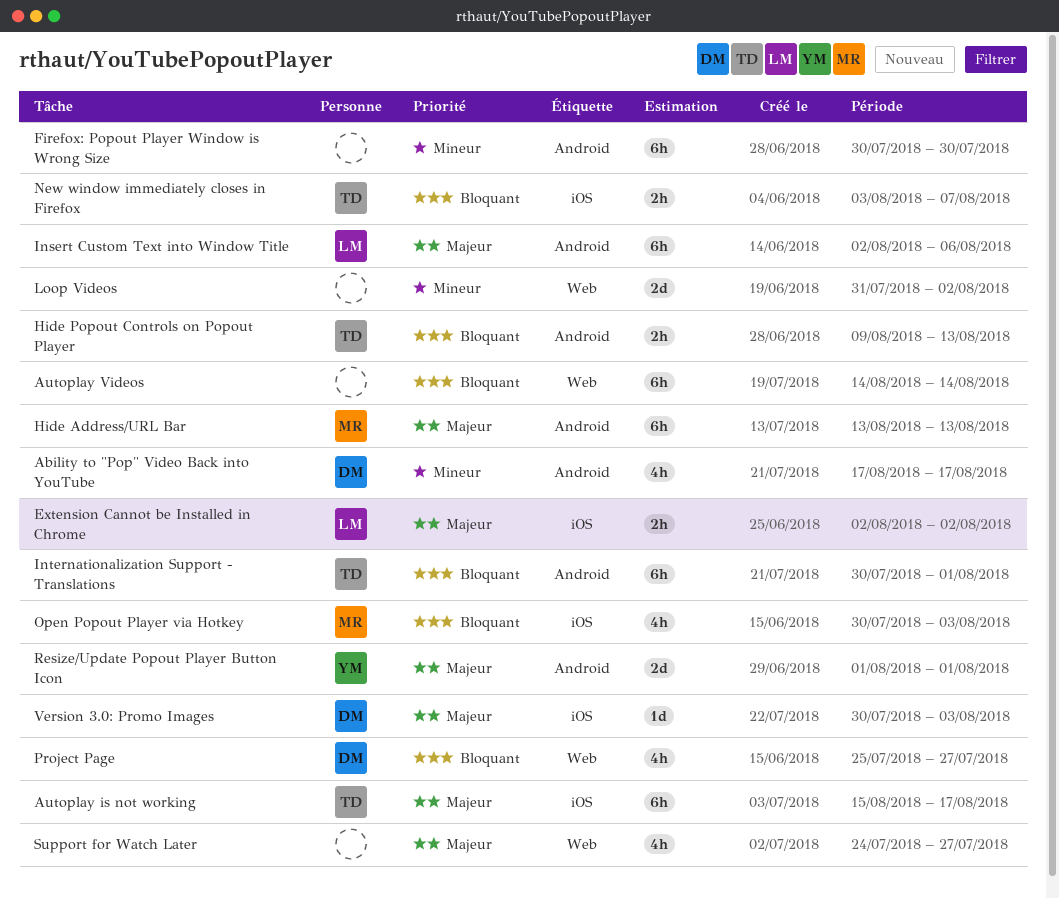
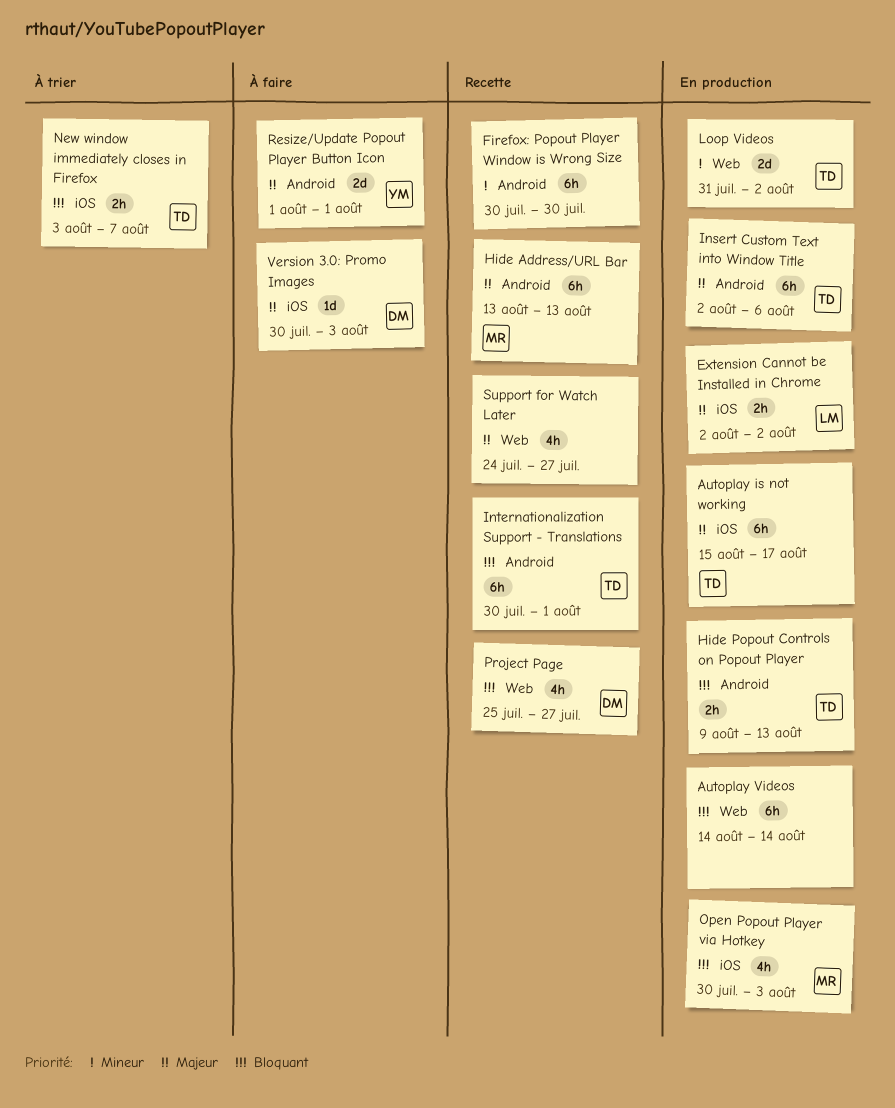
Ability to "Pop" Video Back into YouTube: present -> none
Insert Custom Text into Window Title, owner: LM -> TD
Loop Videos, owner: none -> TD

